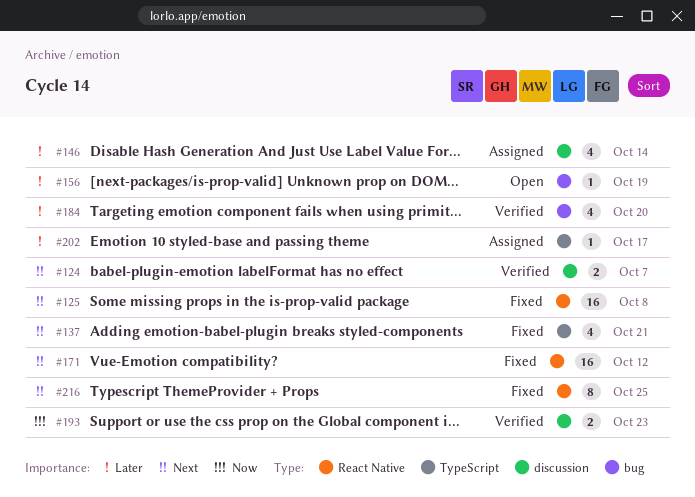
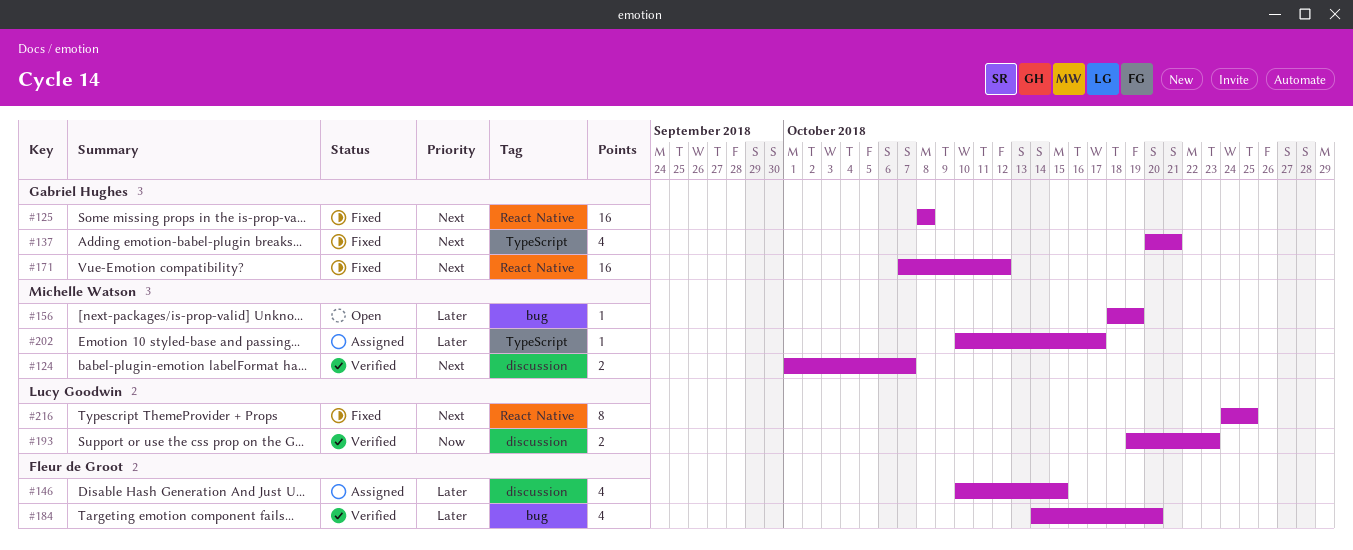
#146, due: Oct 14 -> Oct 15

